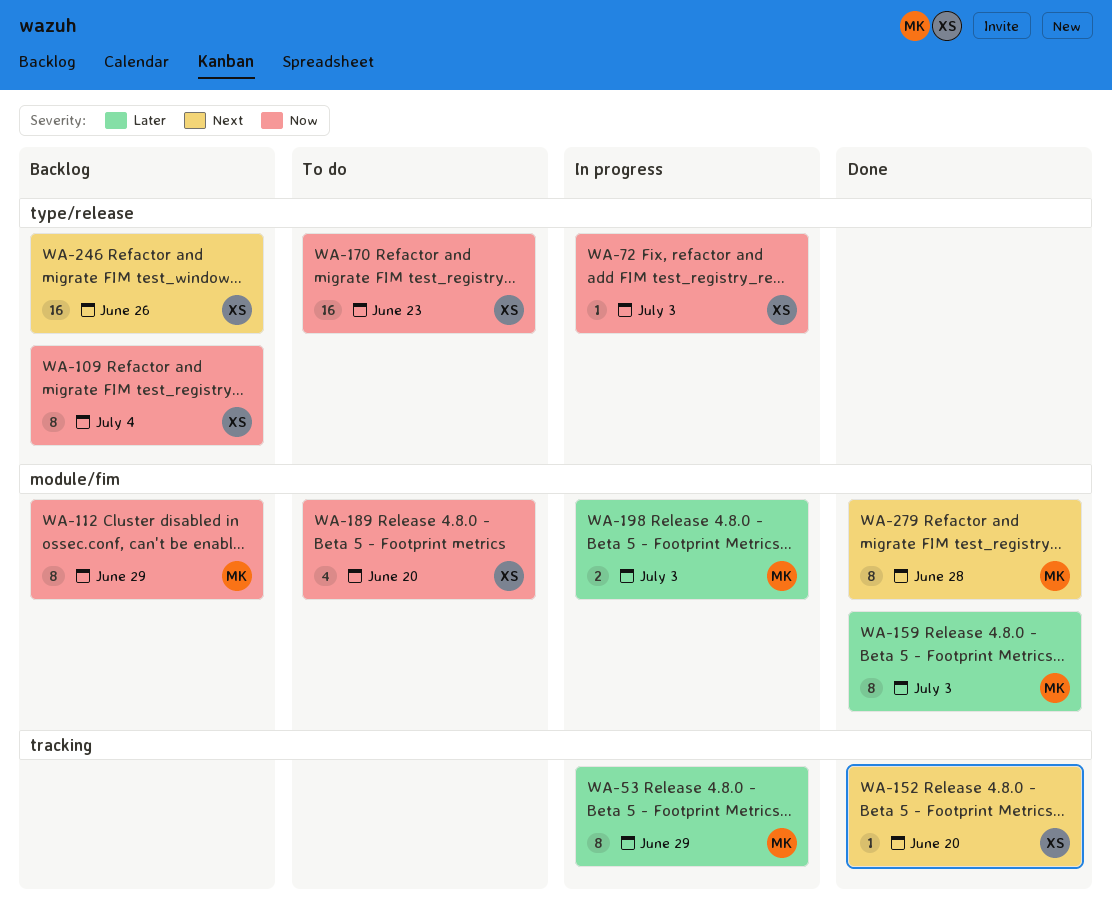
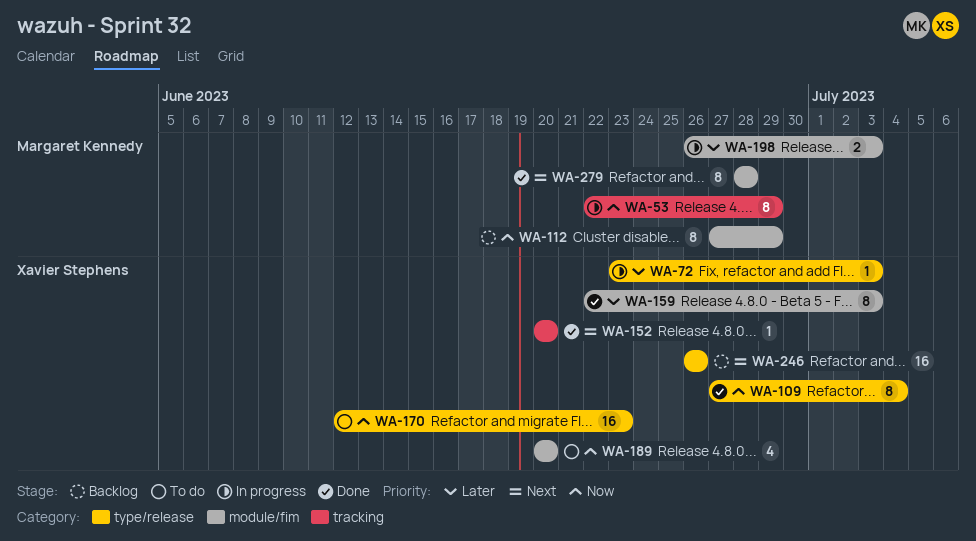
WA-53, priority: Later -> Now
WA-72, priority: Now -> Later
WA-109, status: Backlog -> Done
WA-159, owner: Margaret Kennedy -> Xavier Stephens

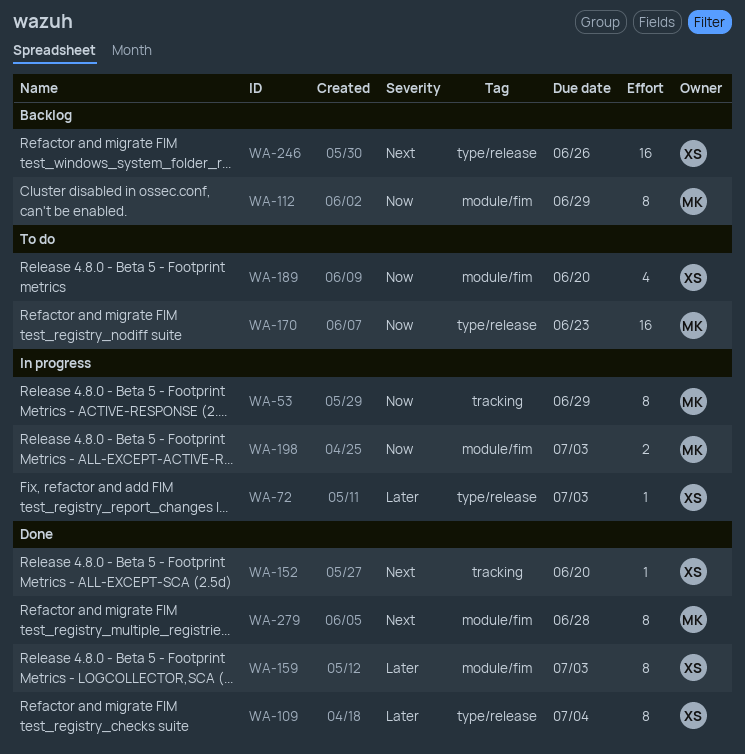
WA-109, priority: Now -> Later
WA-170, owner: Xavier Stephens -> Margaret Kennedy
WA-198, priority: Later -> Now

